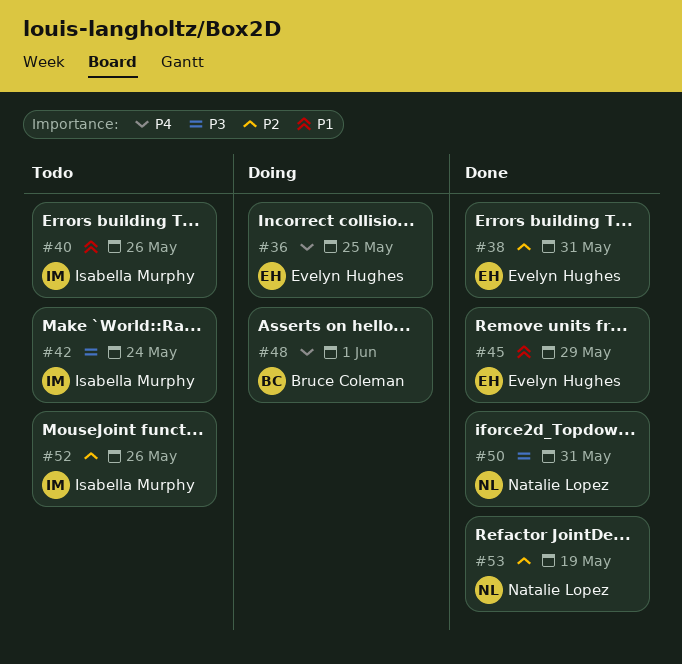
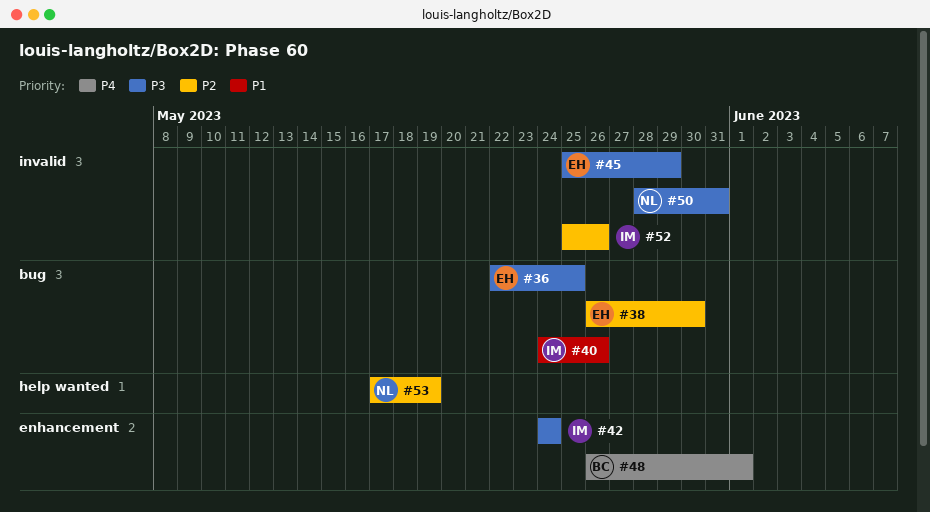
#36, priority: P4 -> P3
#38, due: May 31 -> May 30
#45, priority: P1 -> P3

